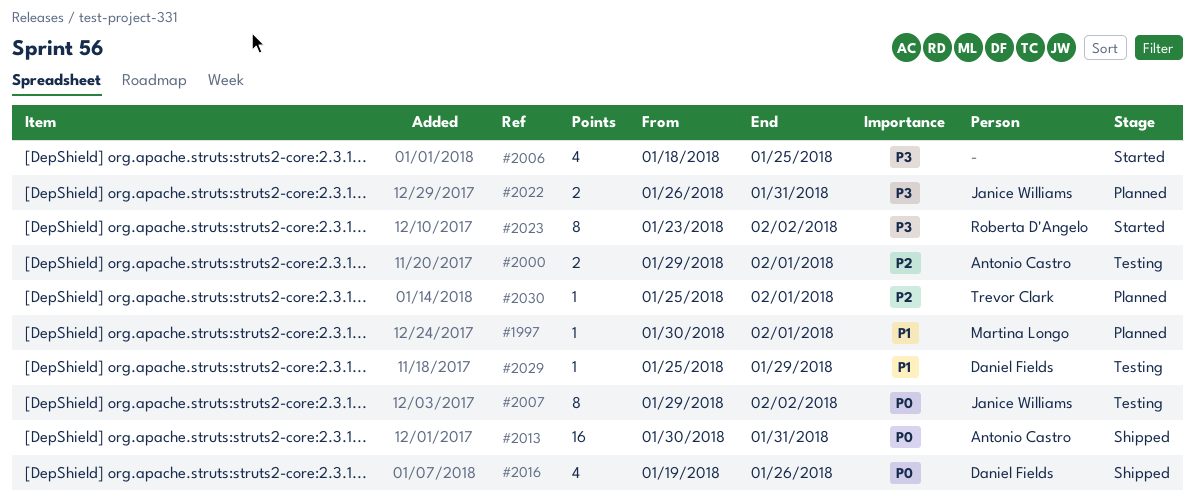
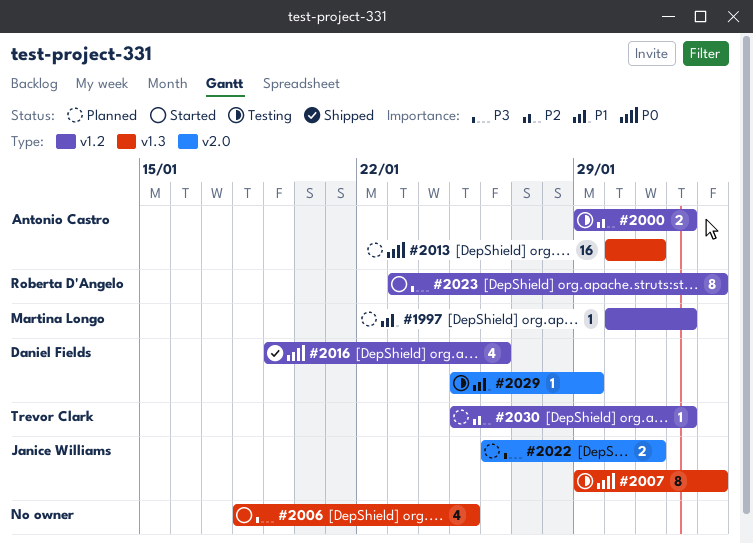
#2013, status: Shipped -> Planned

